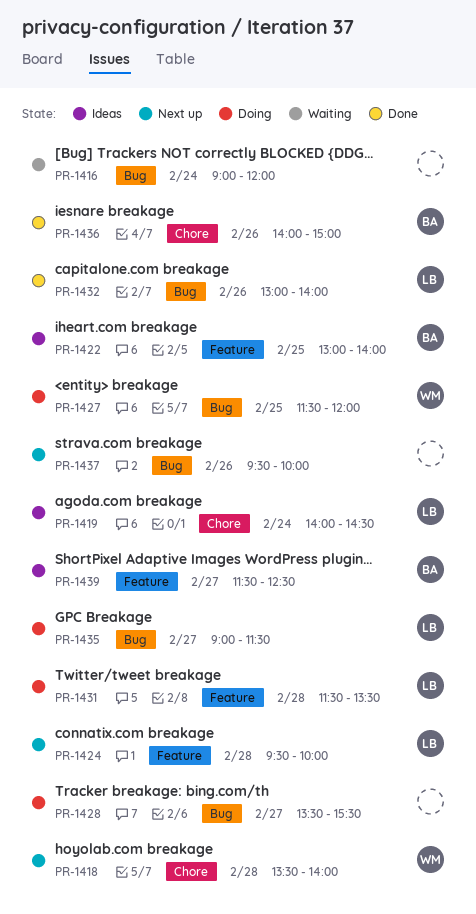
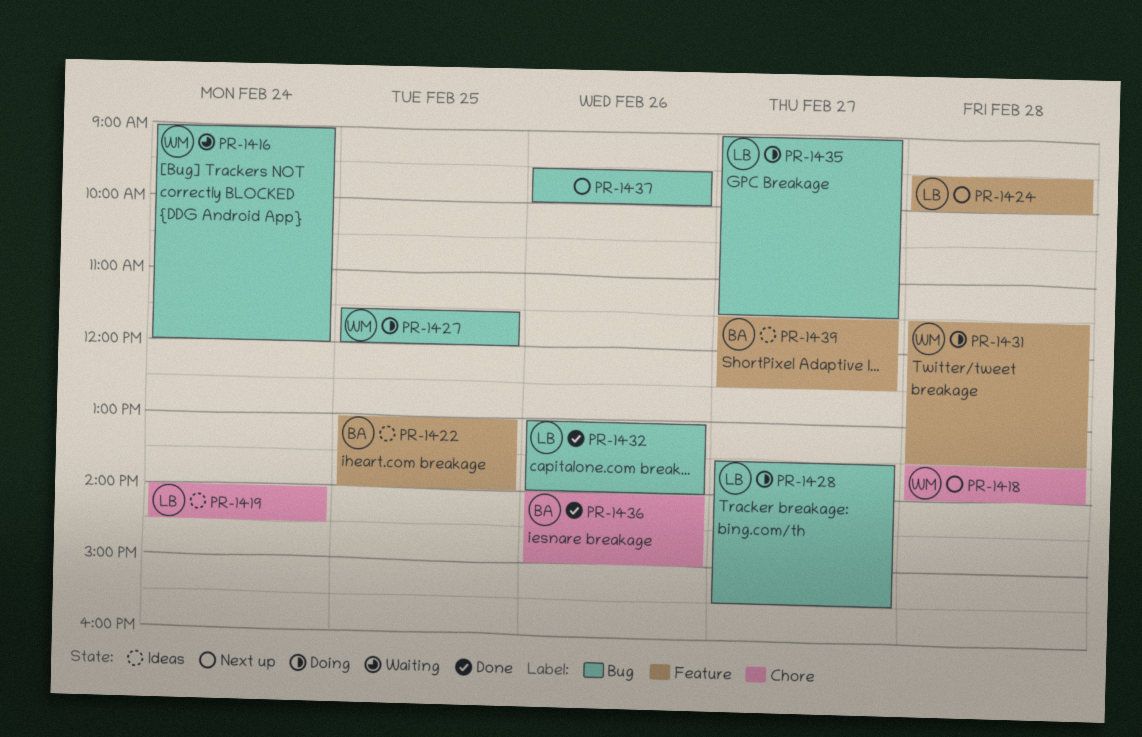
PR-1416, owner: none -> WM
PR-1428, owner: none -> LB
PR-1431, owner: LB -> WM

